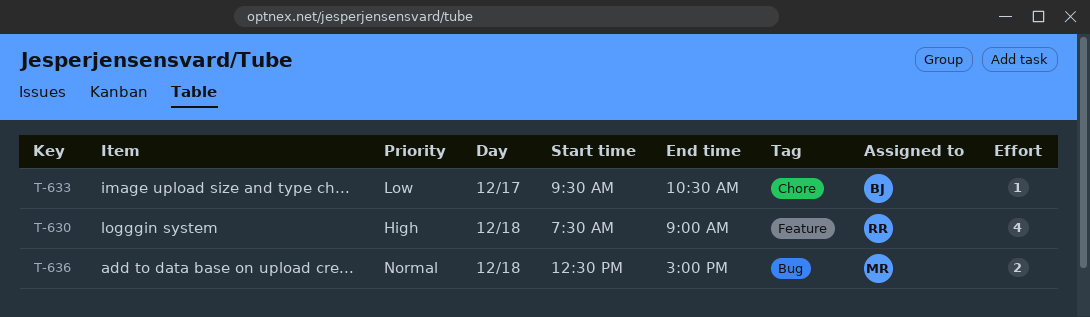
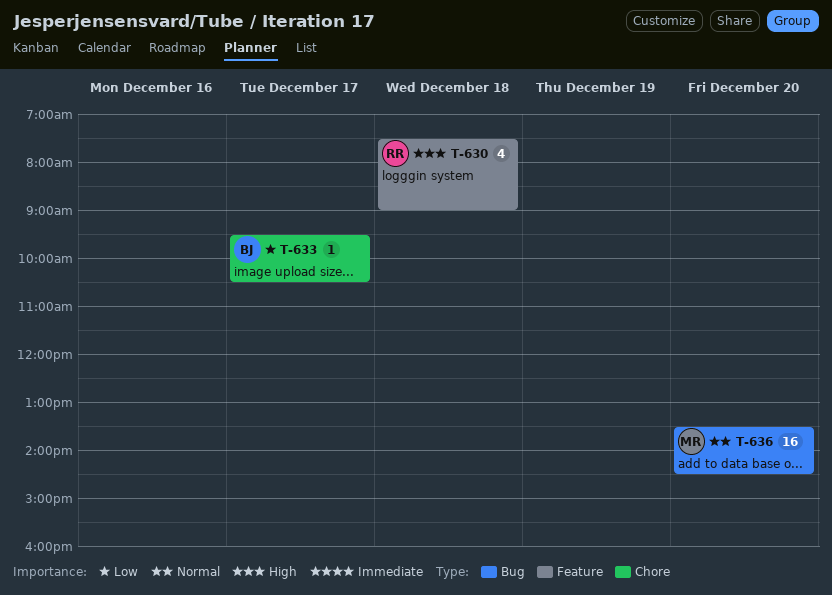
T-636, estimate: 2 -> 16
T-636, day: Dec 18 -> Dec 20
T-636, begins: 12:30 -> 13:30
T-636, ends: 15:00 -> 14:30

